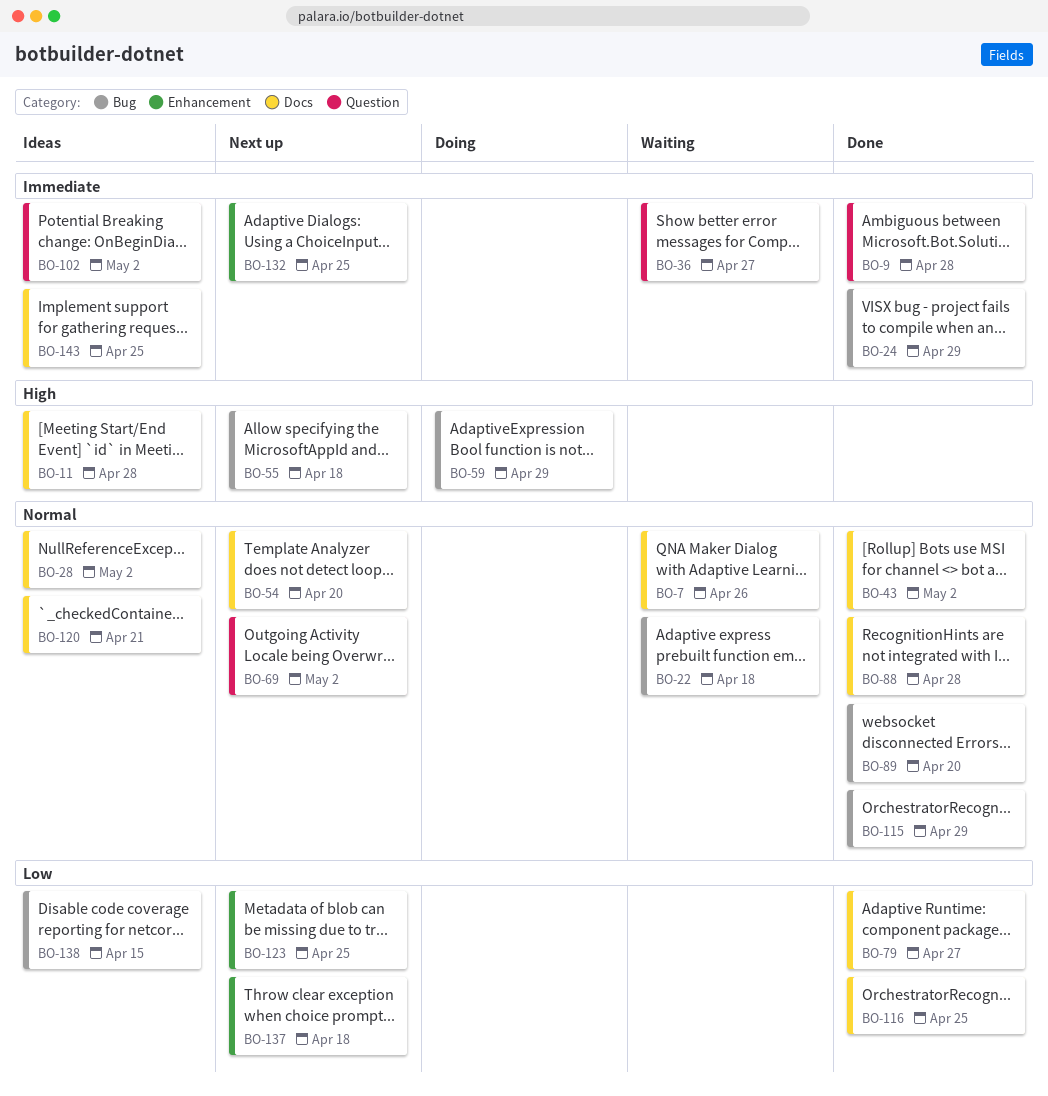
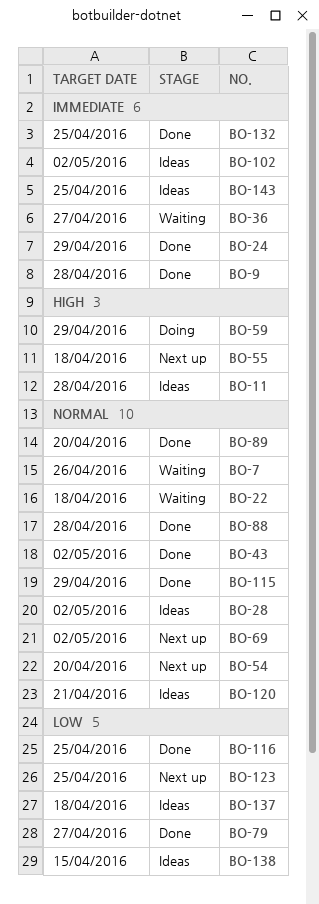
BO-132, status: Next up -> Done
BO-137, status: Next up -> Ideas

